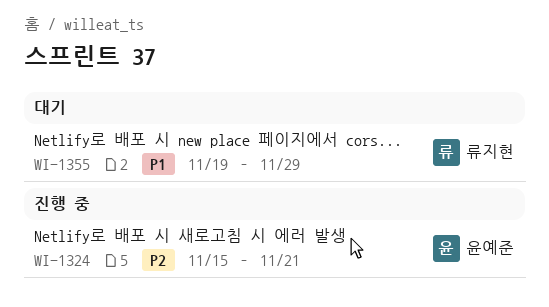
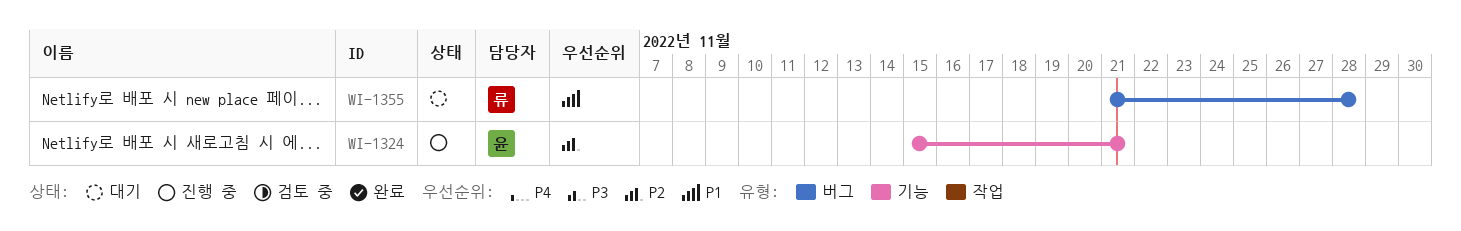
WI-1355, start: Nov 19 -> Nov 21
WI-1355, due: Nov 29 -> Nov 28

